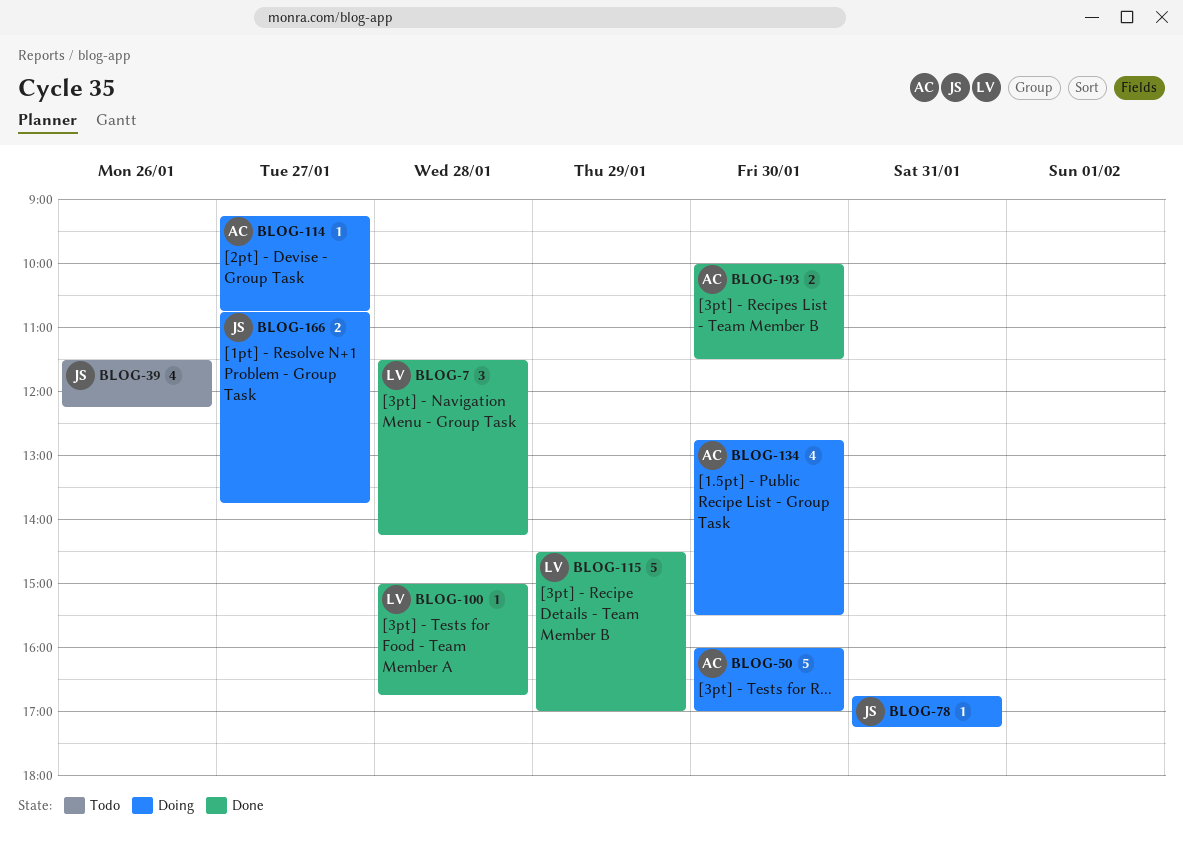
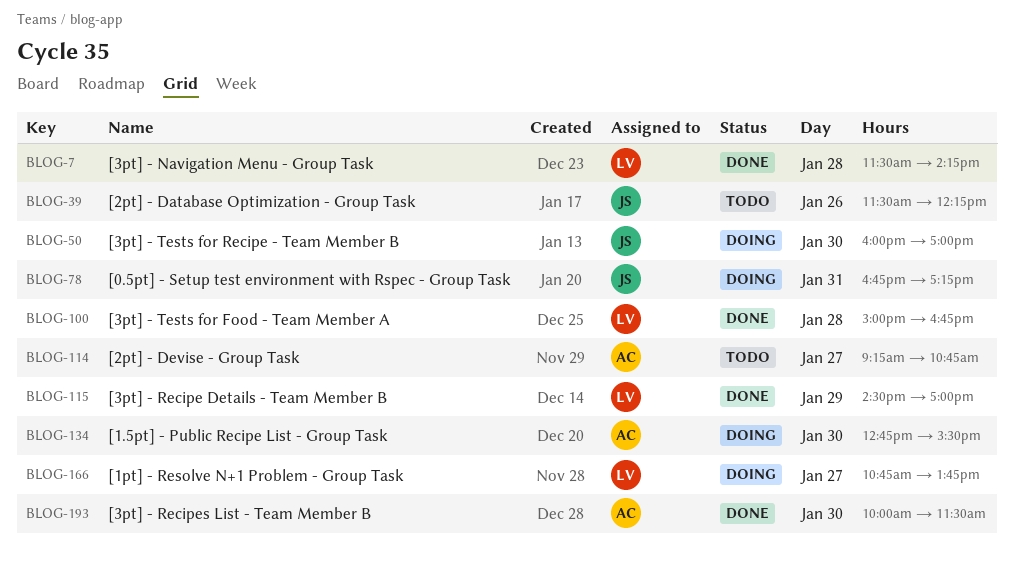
BLOG-50, owner: AC -> JS
BLOG-114, status: Doing -> Todo
BLOG-166, owner: JS -> LV

